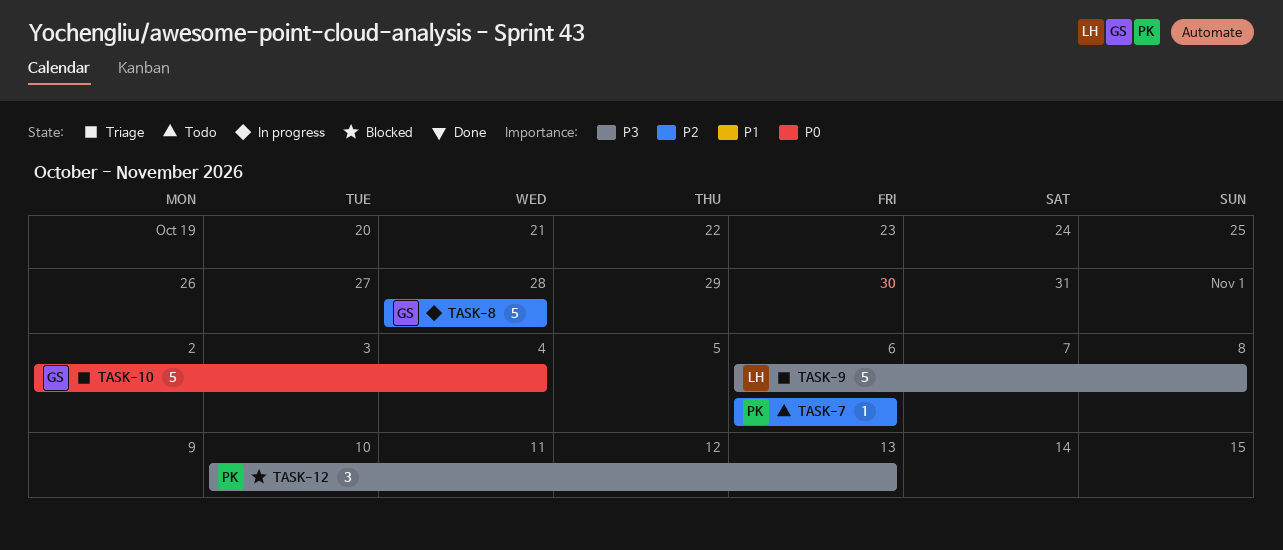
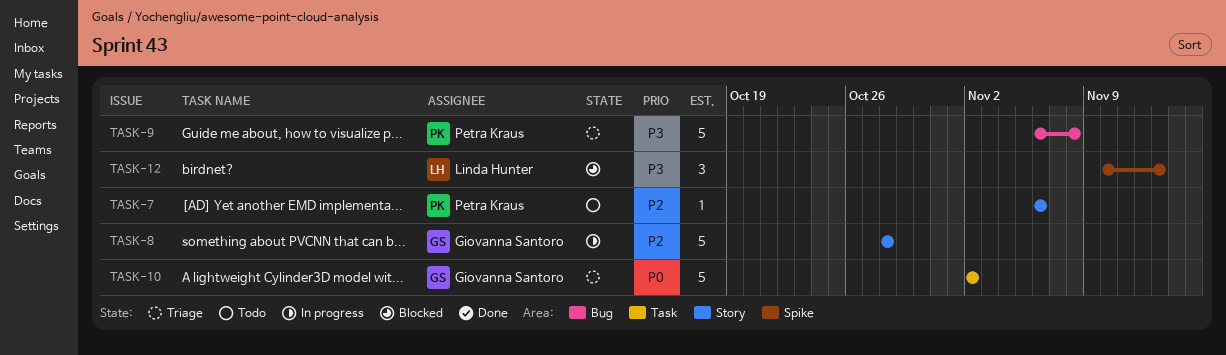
TASK-9, owner: Linda Hunter -> Petra Kraus
TASK-10, due: Nov 4 -> Nov 2
TASK-12, owner: Petra Kraus -> Linda Hunter

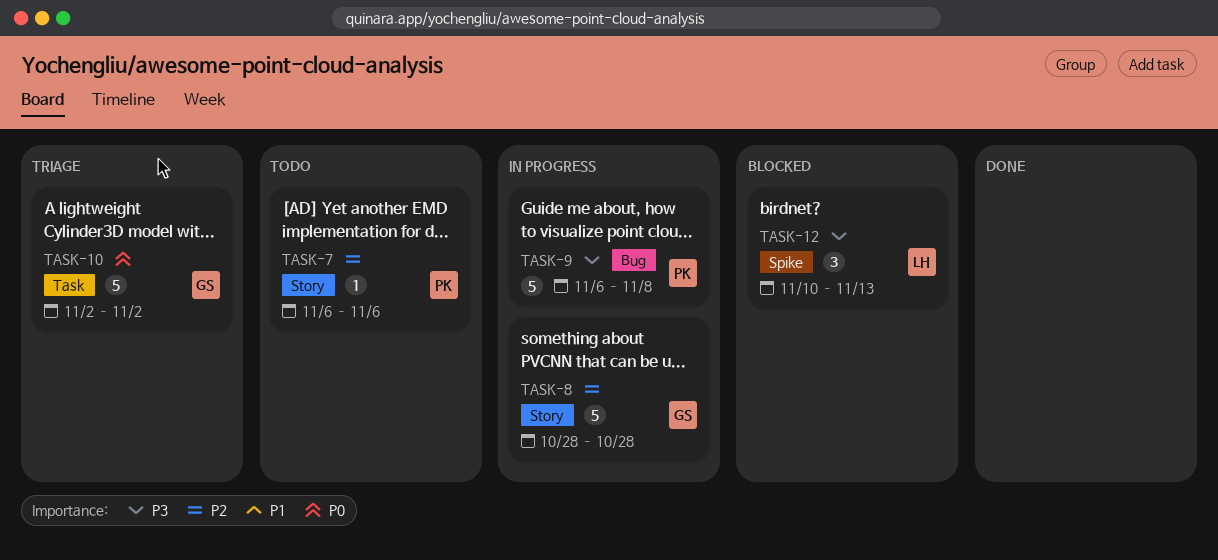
TASK-9, status: Triage -> In progress

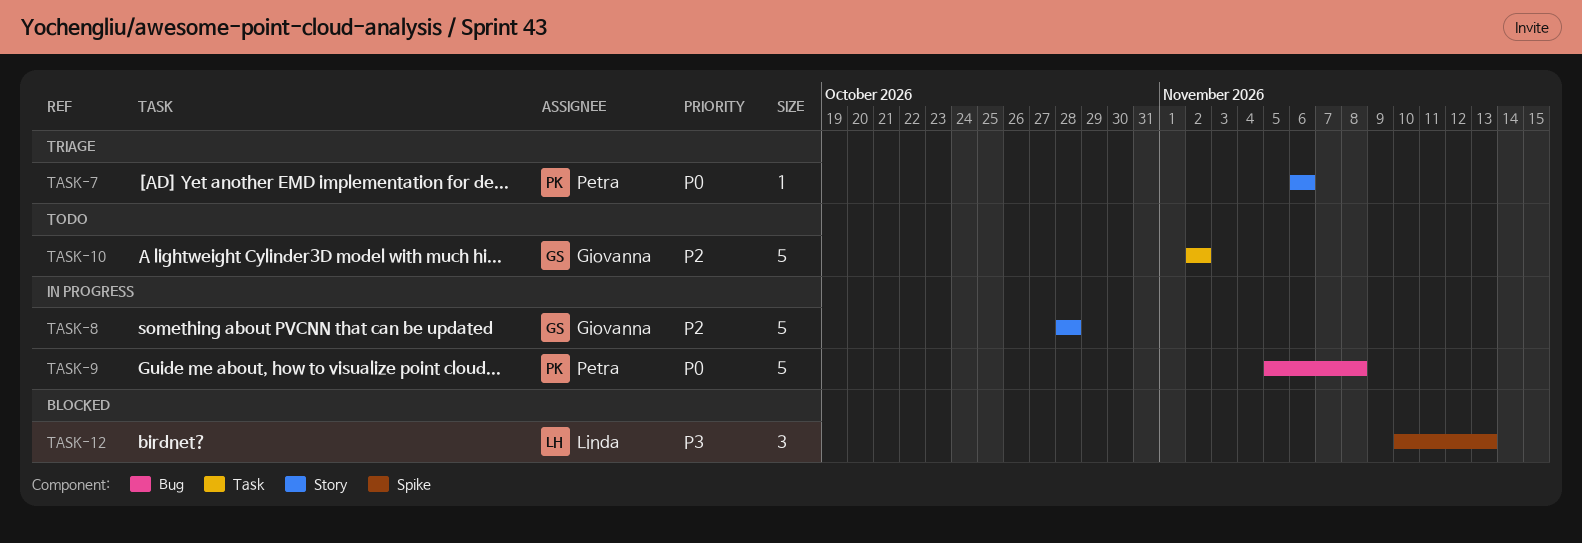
TASK-7, status: Todo -> Triage
TASK-7, priority: P2 -> P0
TASK-9, priority: P3 -> P0
TASK-9, start: Nov 6 -> Nov 5
TASK-10, status: Triage -> Todo
TASK-10, priority: P0 -> P2

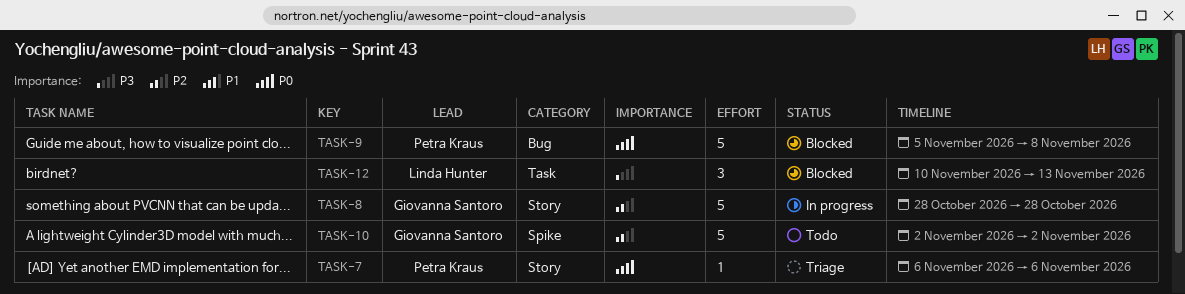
TASK-9, status: In progress -> Blocked
TASK-10, label: Task -> Spike
TASK-12, label: Spike -> Task

